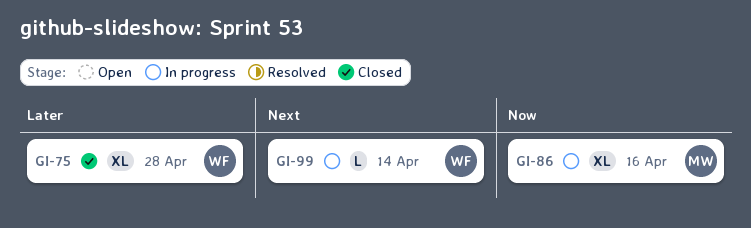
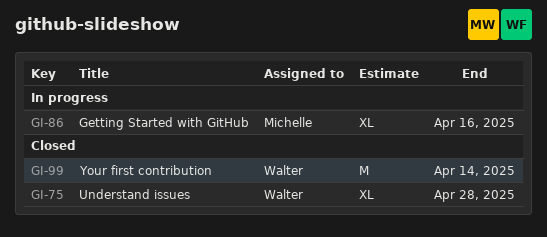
GI-99, status: In progress -> Closed
GI-99, estimate: L -> M

